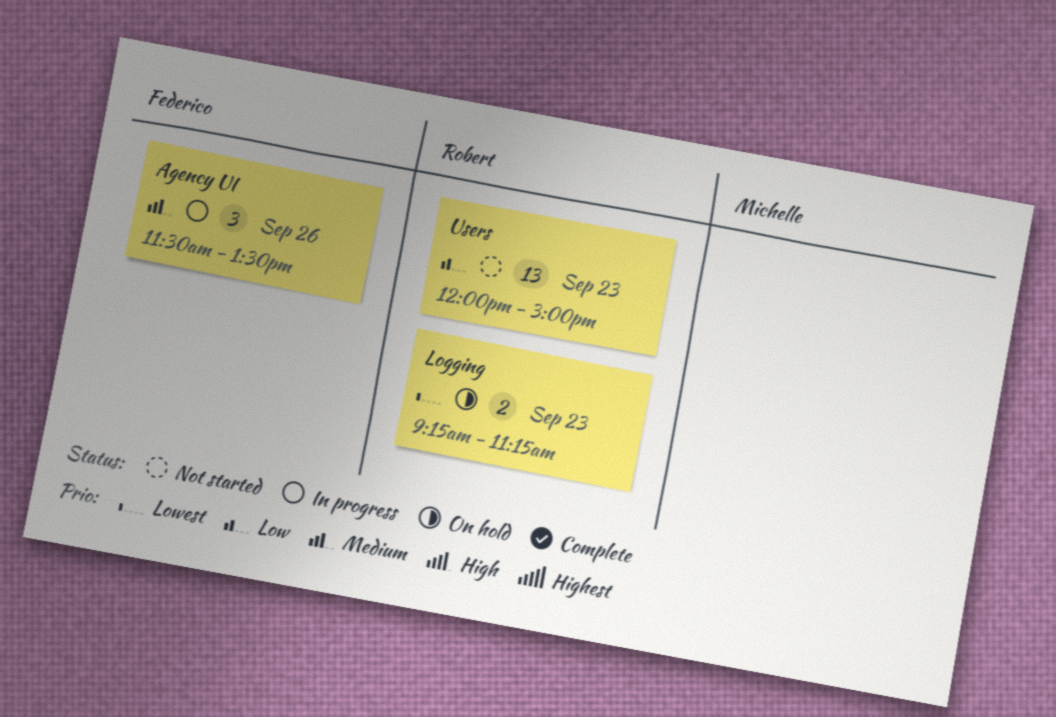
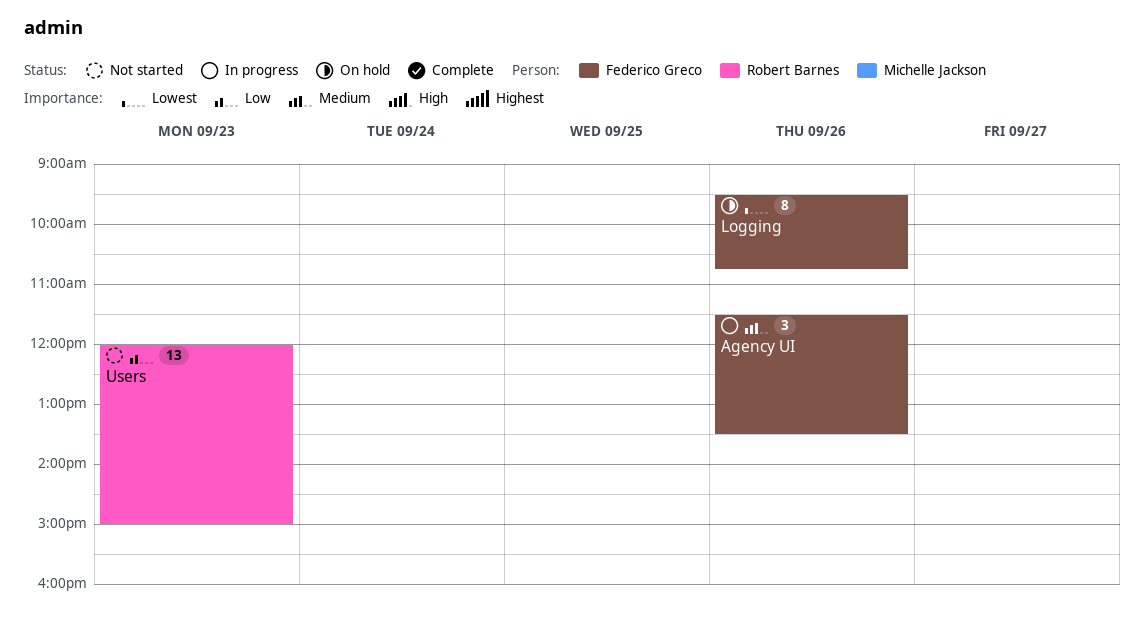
Logging, owner: Robert Barnes -> Federico Greco
Logging, estimate: 2 -> 8
Logging, day: Sep 23 -> Sep 26
Logging, begins: 09:15 -> 09:30
Logging, ends: 11:15 -> 10:45

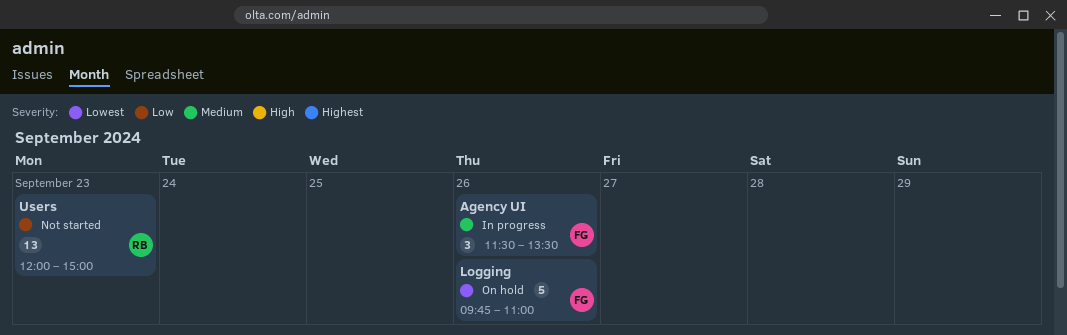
Logging, estimate: 8 -> 5
Logging, begins: 09:30 -> 09:45
Logging, ends: 10:45 -> 11:00

